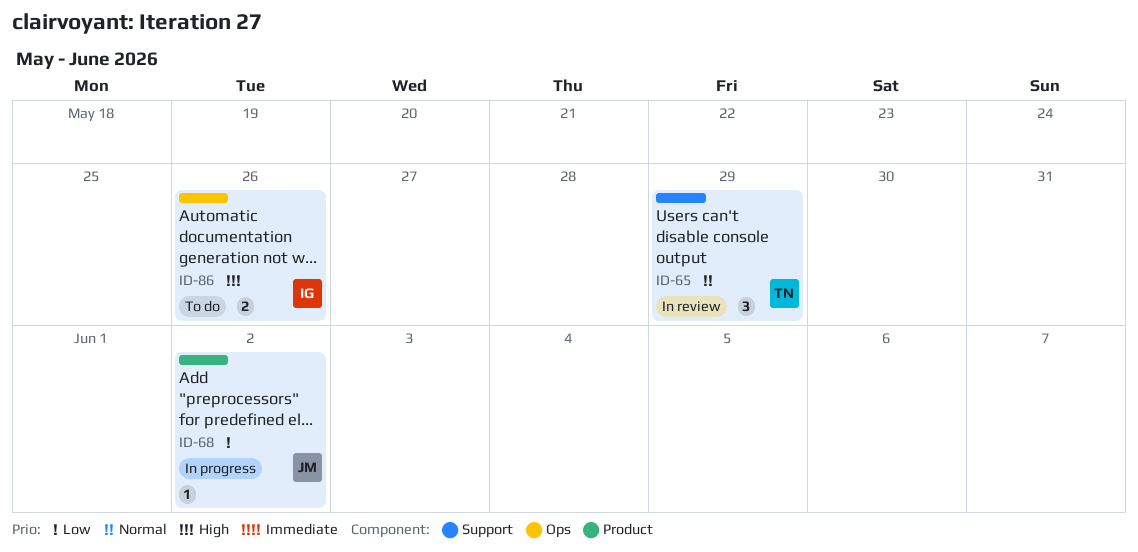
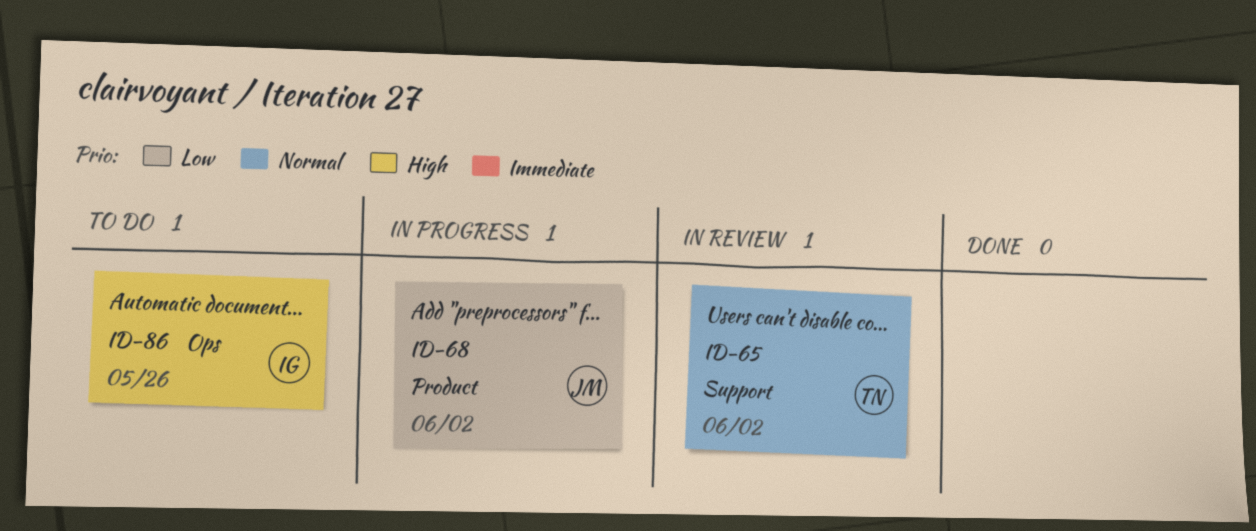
ID-65, due: May 29 -> Jun 2

